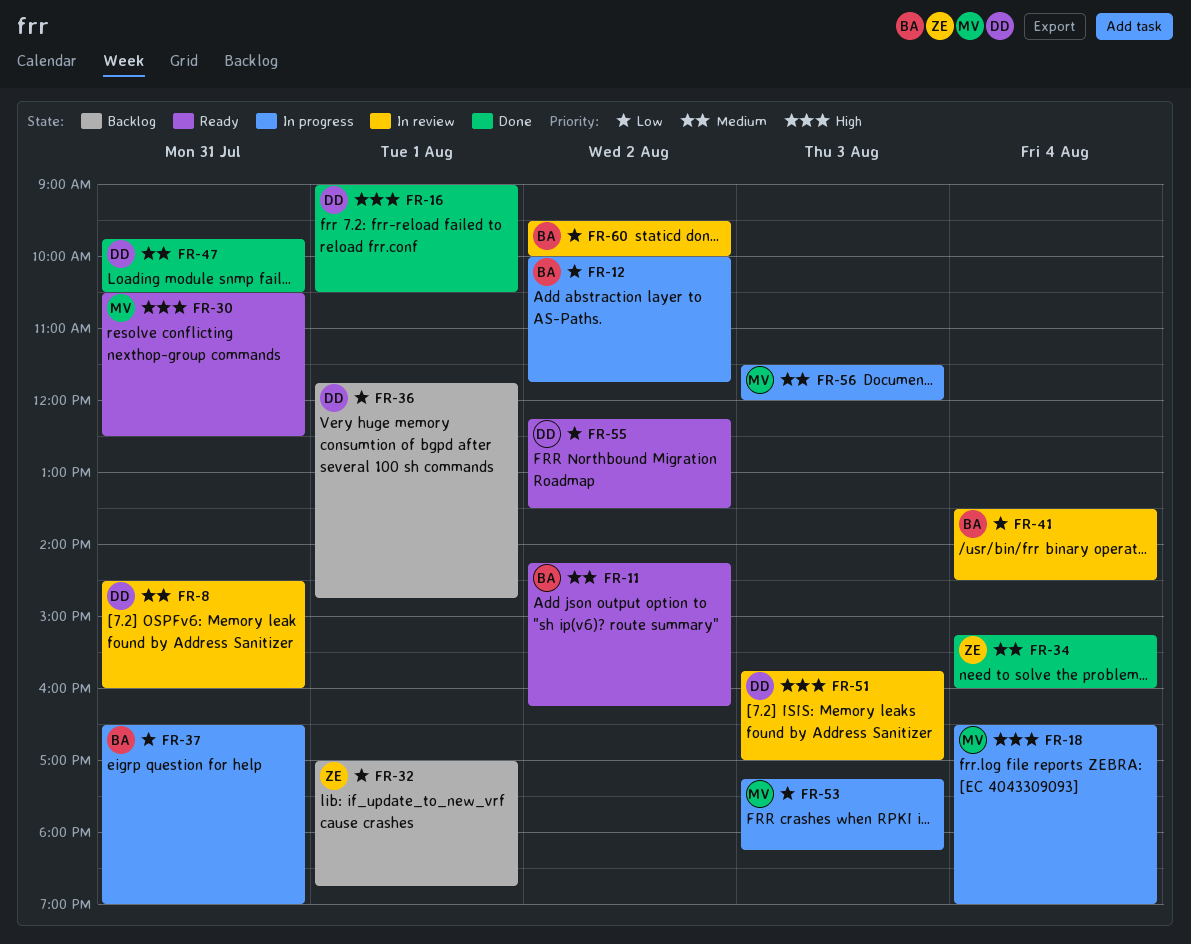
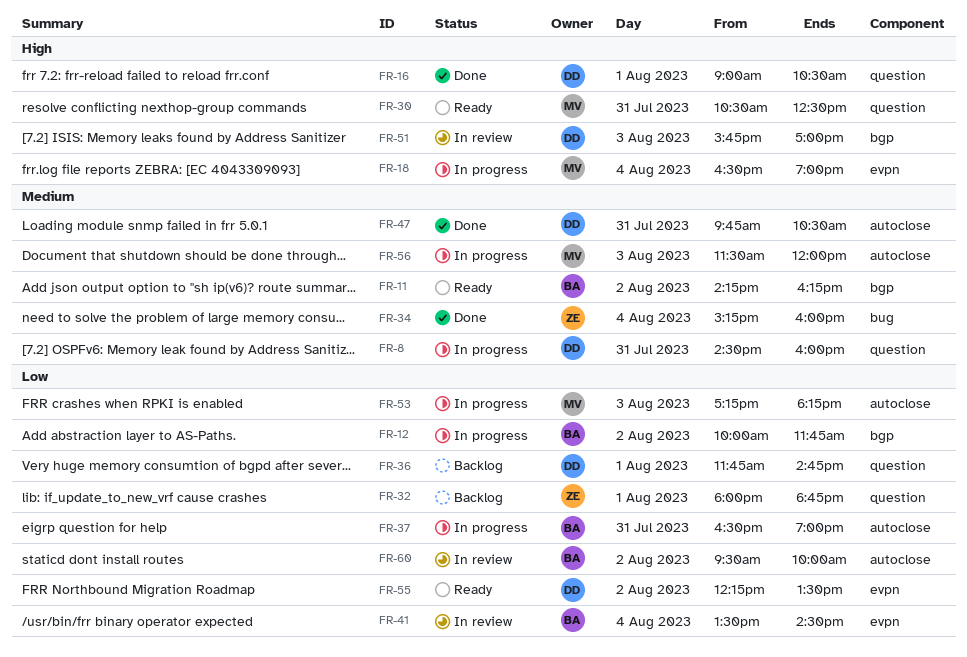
FR-8, status: In review -> In progress
FR-32, begins: 17:00 -> 18:00

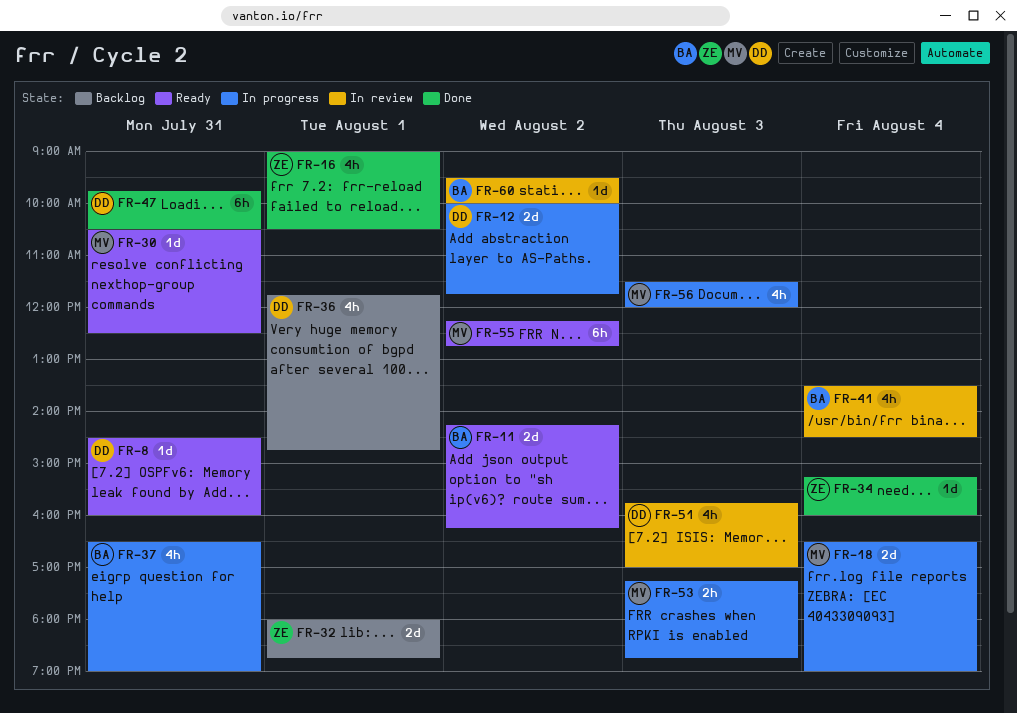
FR-8, status: In progress -> Ready
FR-12, owner: BA -> DD
FR-16, owner: DD -> ZE
FR-53, ends: 18:15 -> 18:45
FR-55, owner: DD -> MV
FR-55, ends: 13:30 -> 12:45

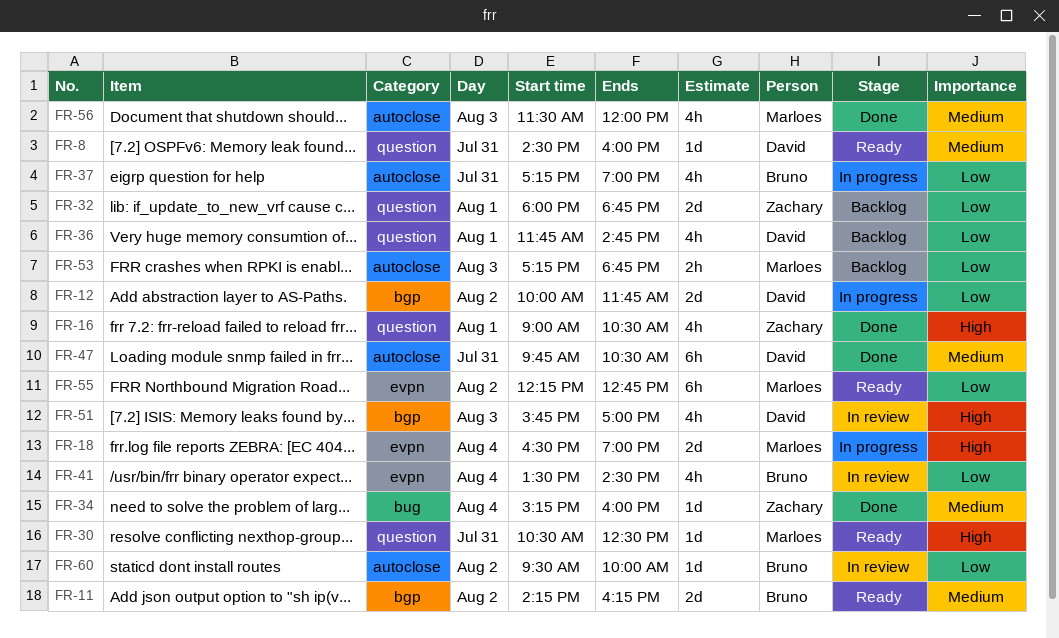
FR-37, begins: 16:30 -> 17:15
FR-53, status: In progress -> Backlog
FR-56, status: In progress -> Done

